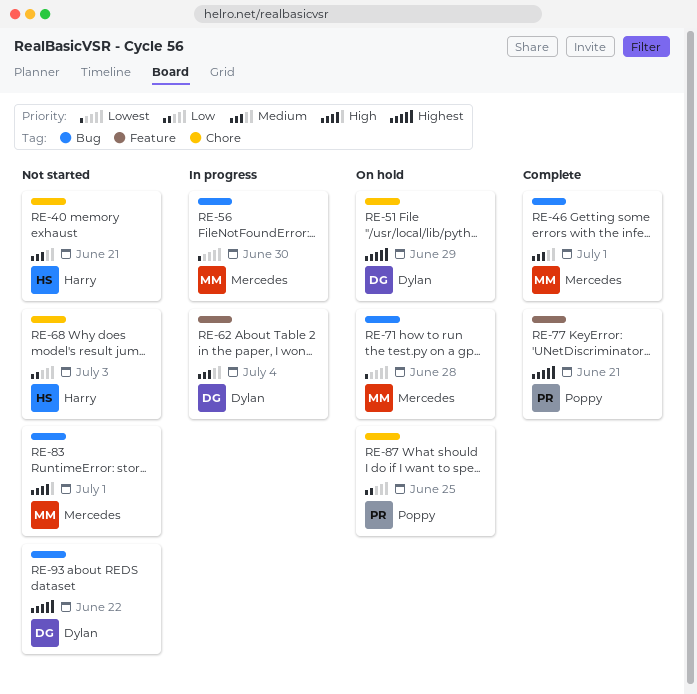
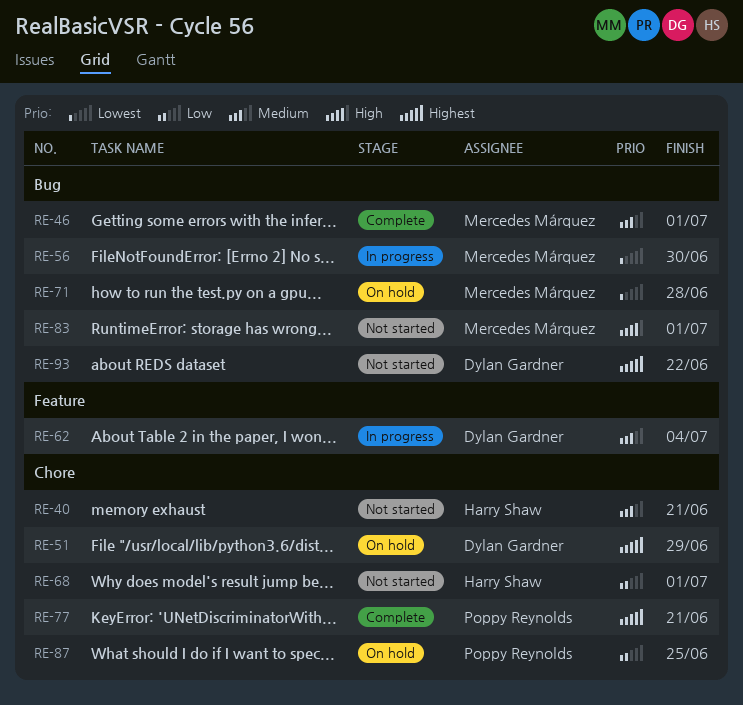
RE-68, due: Jul 3 -> Jul 1
RE-77, label: Feature -> Chore

